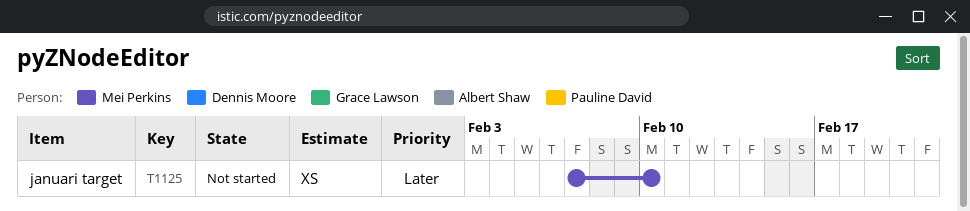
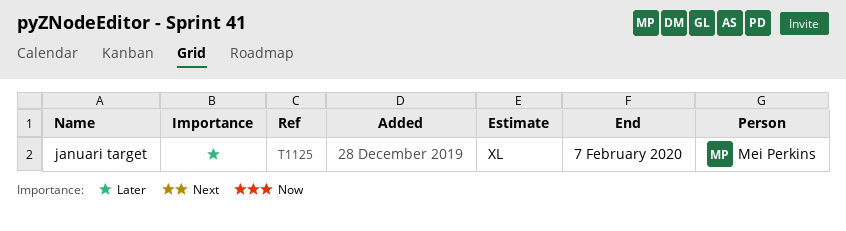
T1125, estimate: XS -> XL
T1125, due: Feb 10 -> Feb 7

